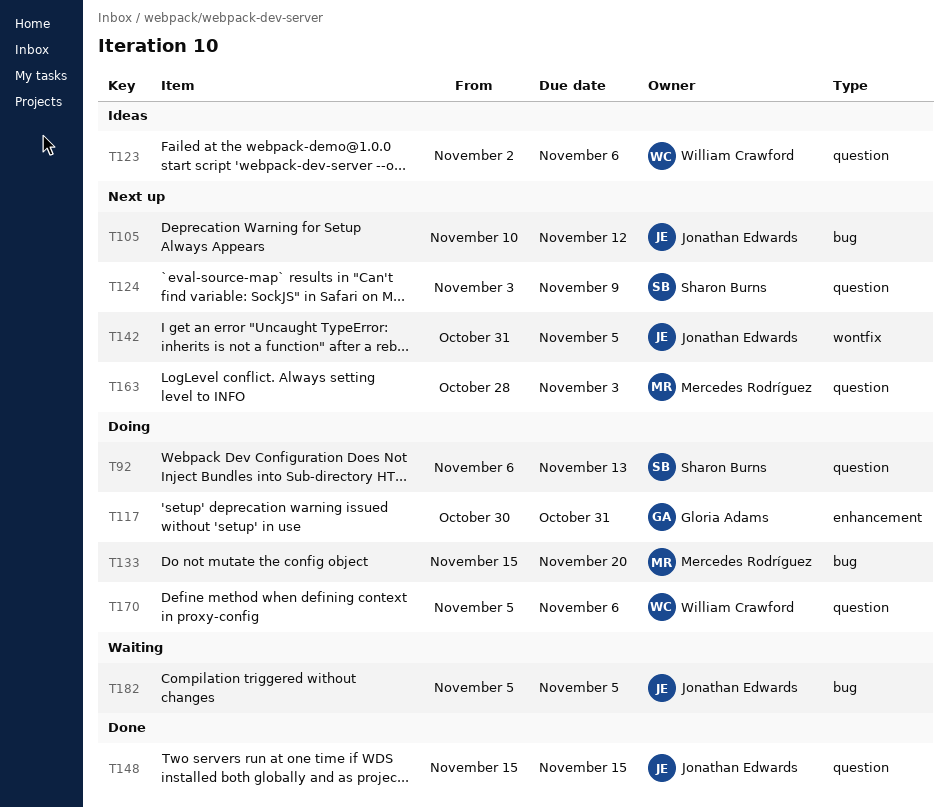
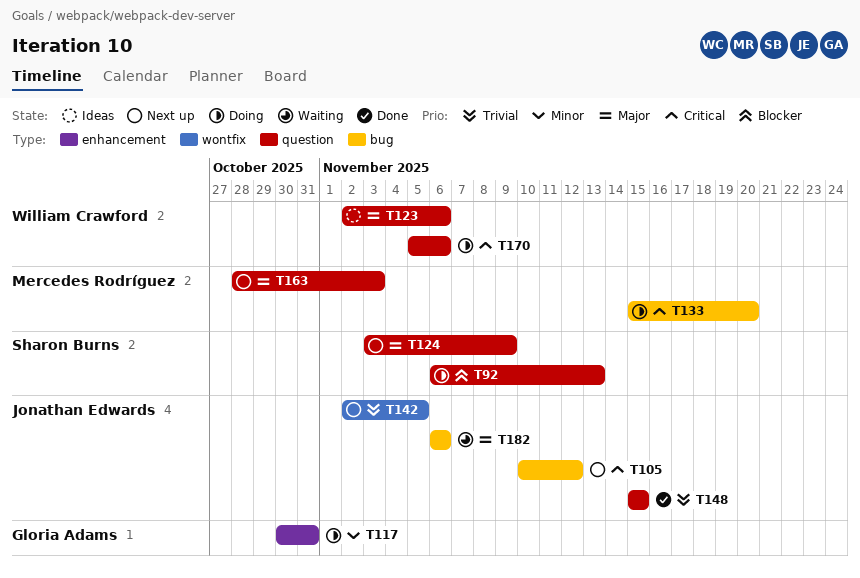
T142, start: Oct 31 -> Nov 2
T182, start: Nov 5 -> Nov 6
T182, due: Nov 5 -> Nov 6

